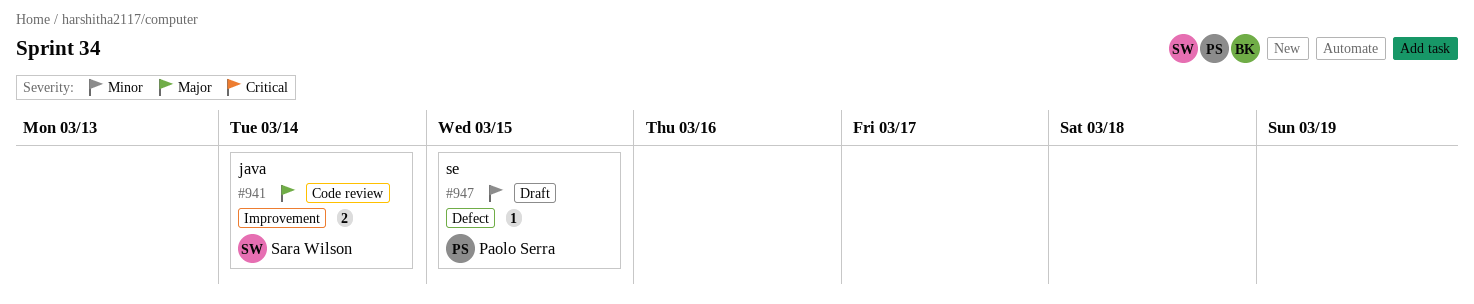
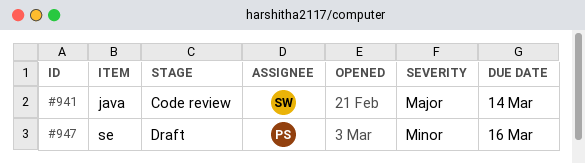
#947, due: Mar 15 -> Mar 16

